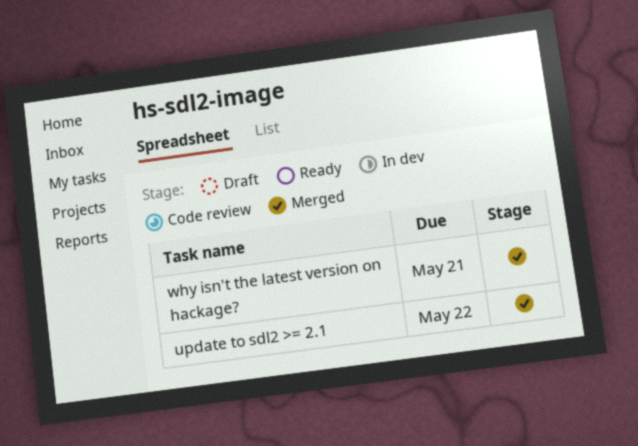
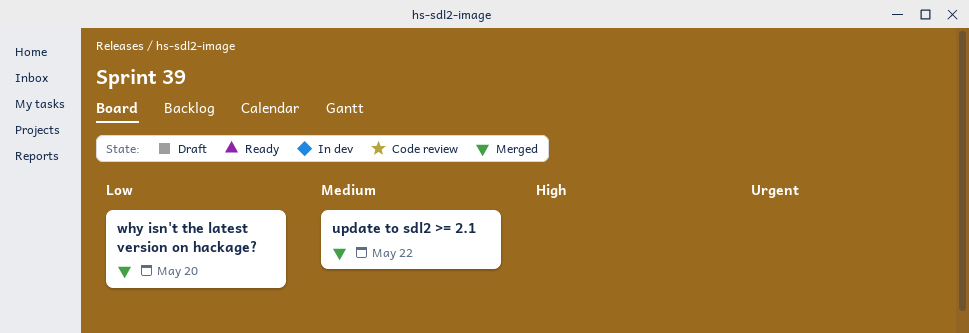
why isn't the latest version on hackage?, due: May 21 -> May 20

